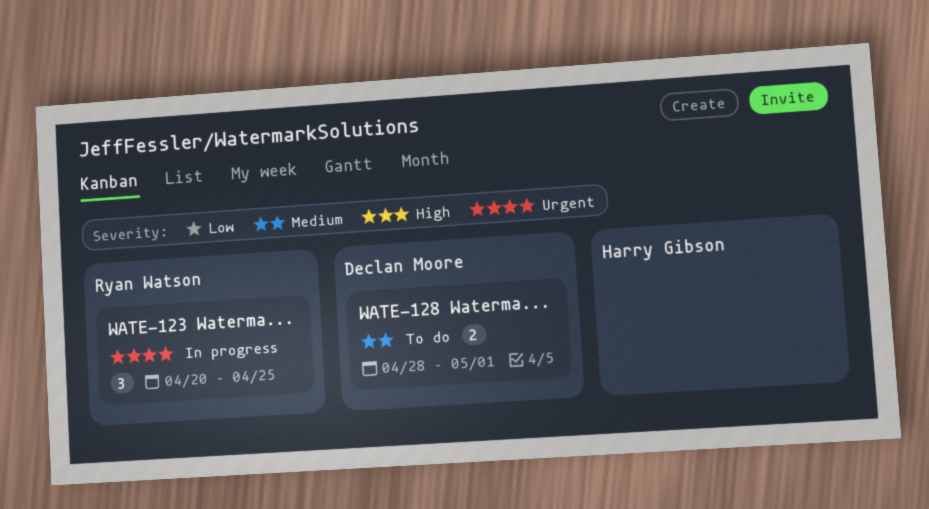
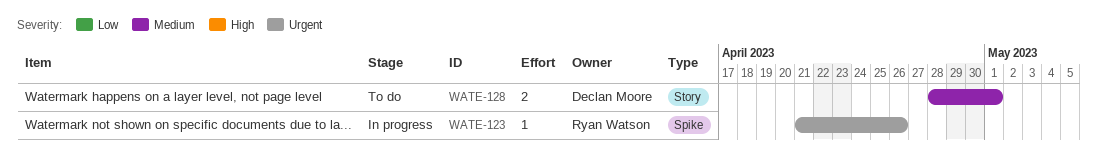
WATE-123, estimate: 3 -> 1
WATE-123, start: Apr 20 -> Apr 21
WATE-123, due: Apr 25 -> Apr 26

